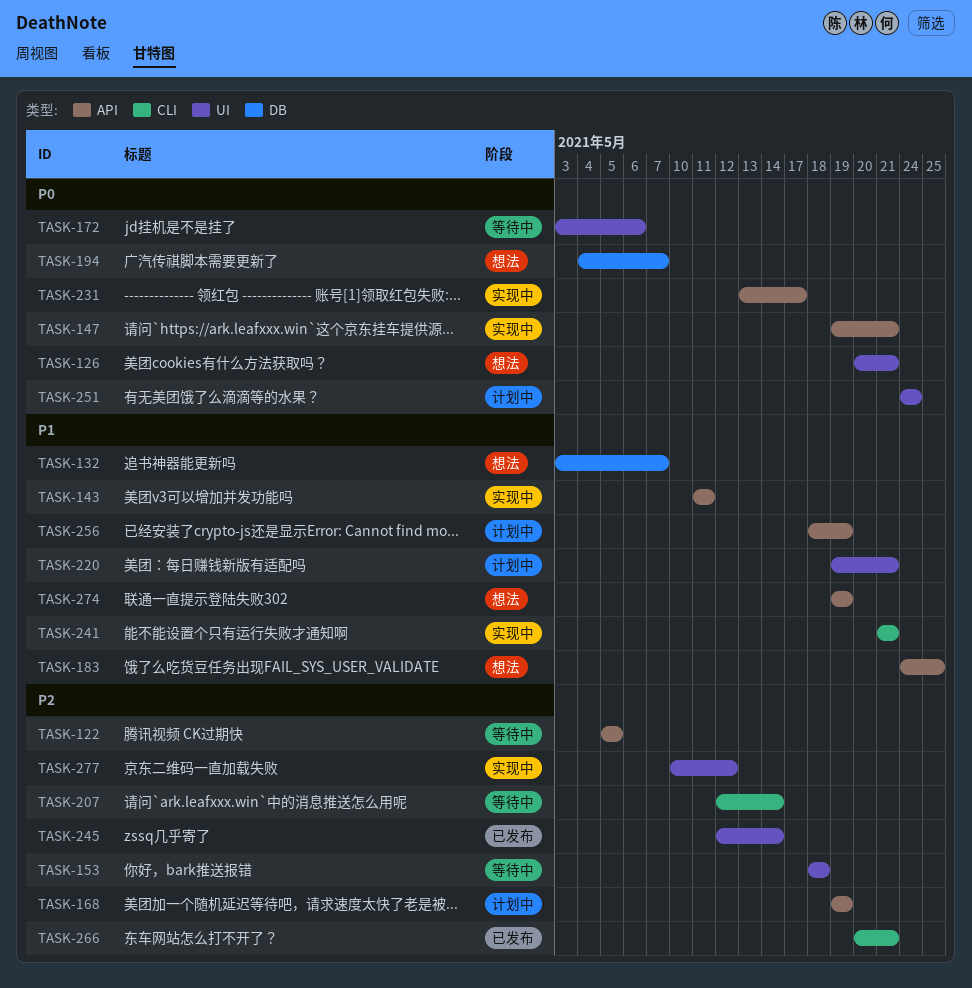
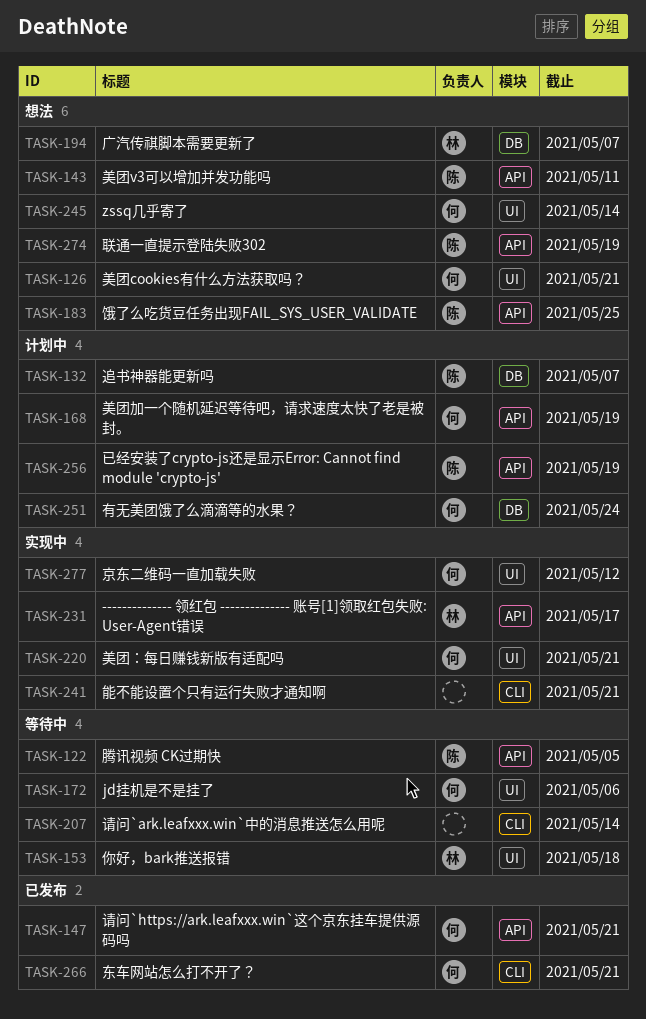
TASK-132, status: 想法 -> 计划中
TASK-143, status: 实现中 -> 想法
TASK-147, status: 实现中 -> 已发布
TASK-220, status: 计划中 -> 实现中
TASK-245, status: 已发布 -> 想法
TASK-251, label: UI -> DB

